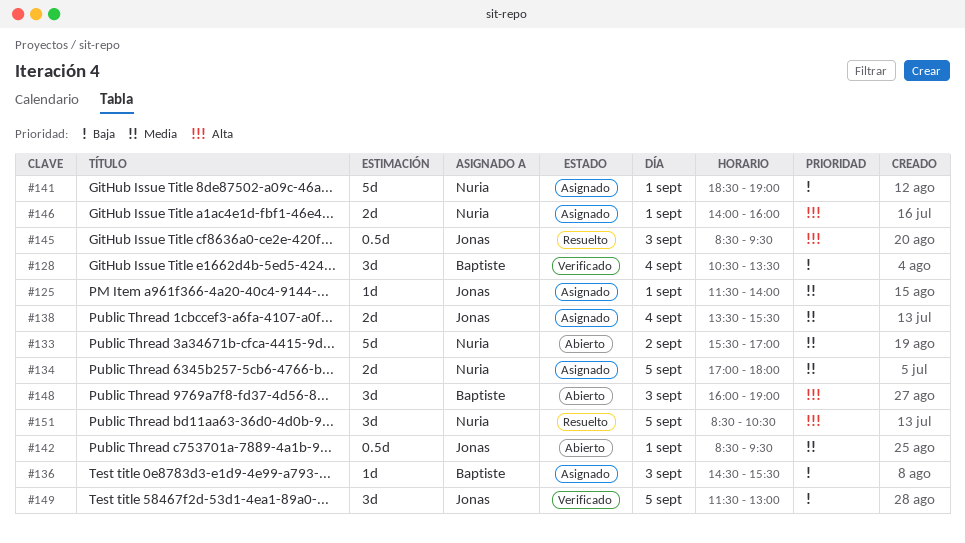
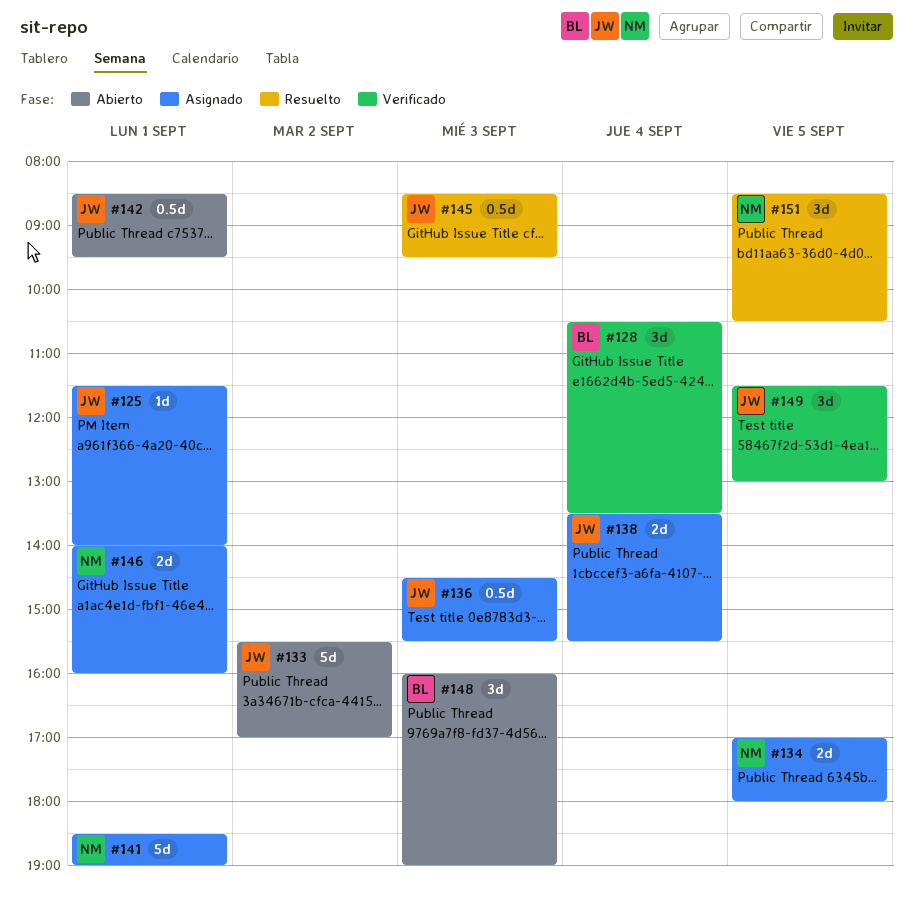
#133, owner: Nuria -> Jonas
#136, owner: Baptiste -> Jonas
#136, estimate: 1d -> 0.5d

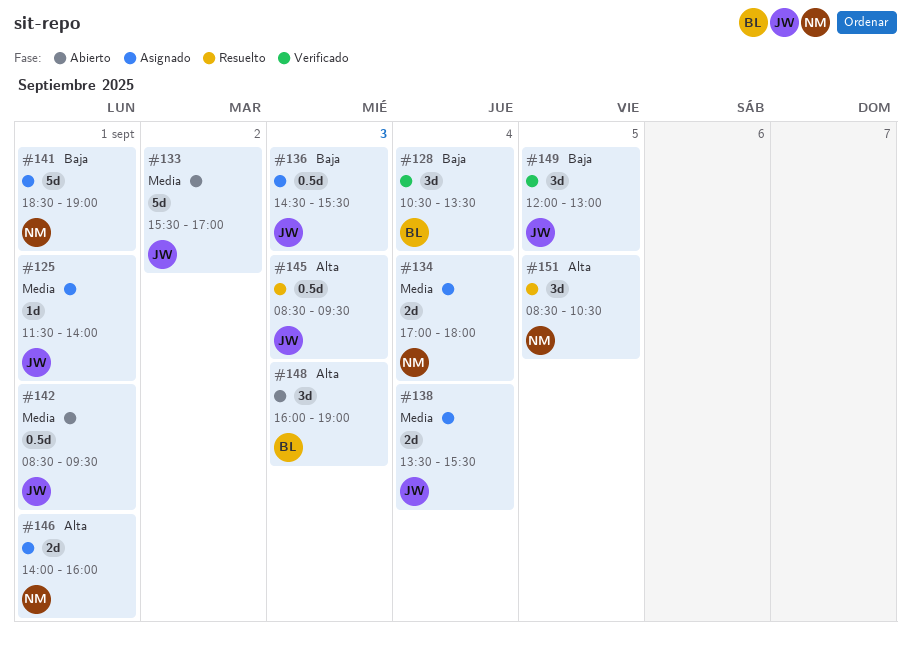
#134, day: Sep 5 -> Sep 4
#149, begins: 11:30 -> 12:00

